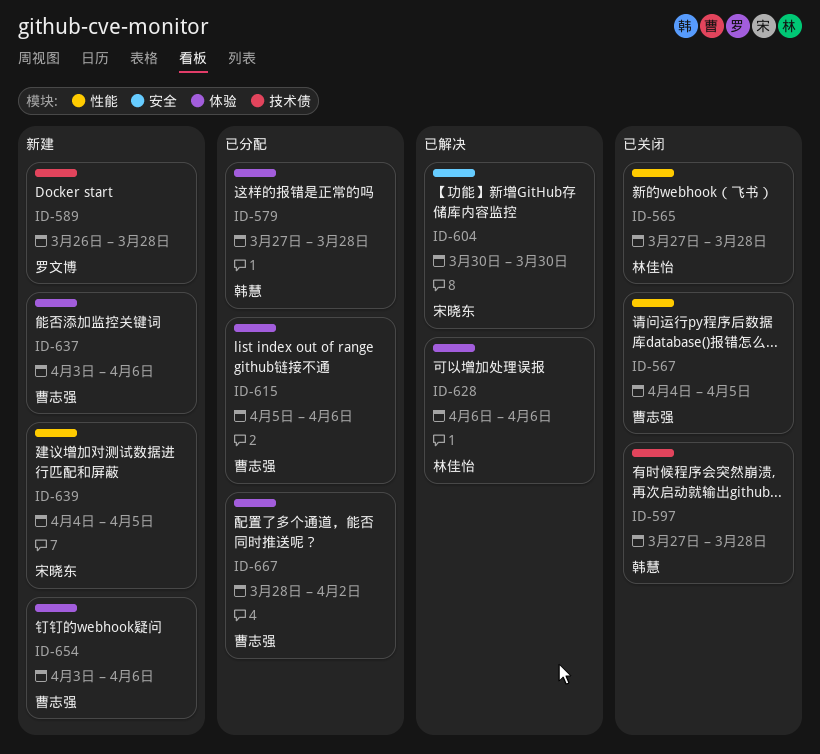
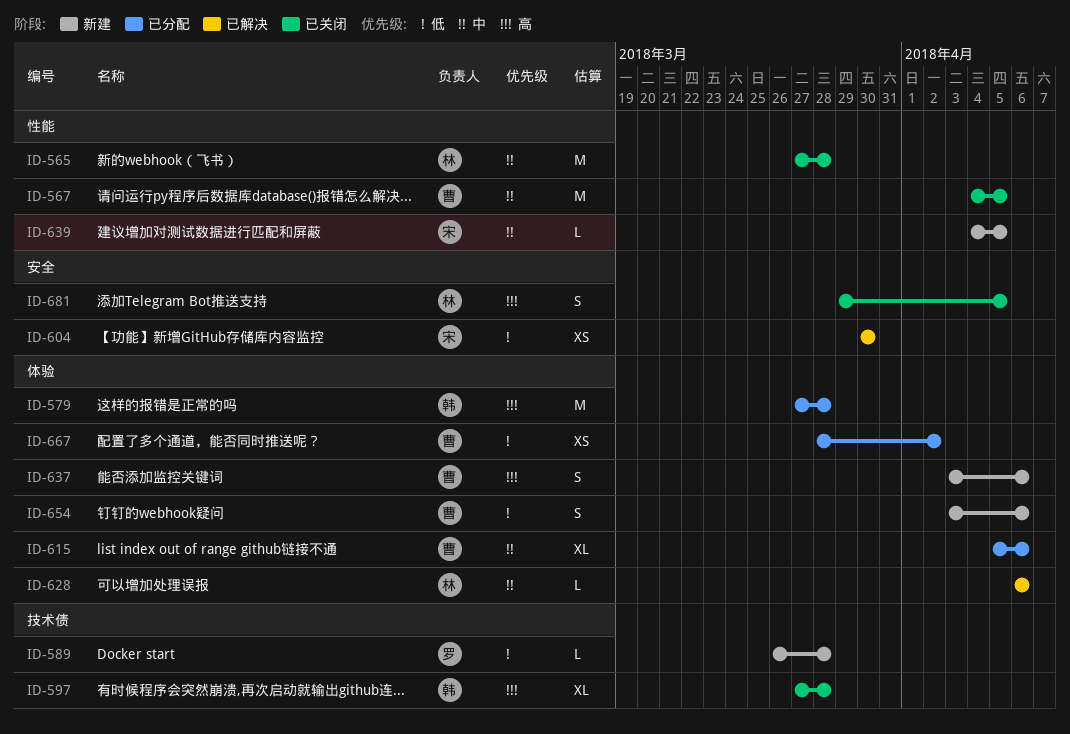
ID-681: none -> present

